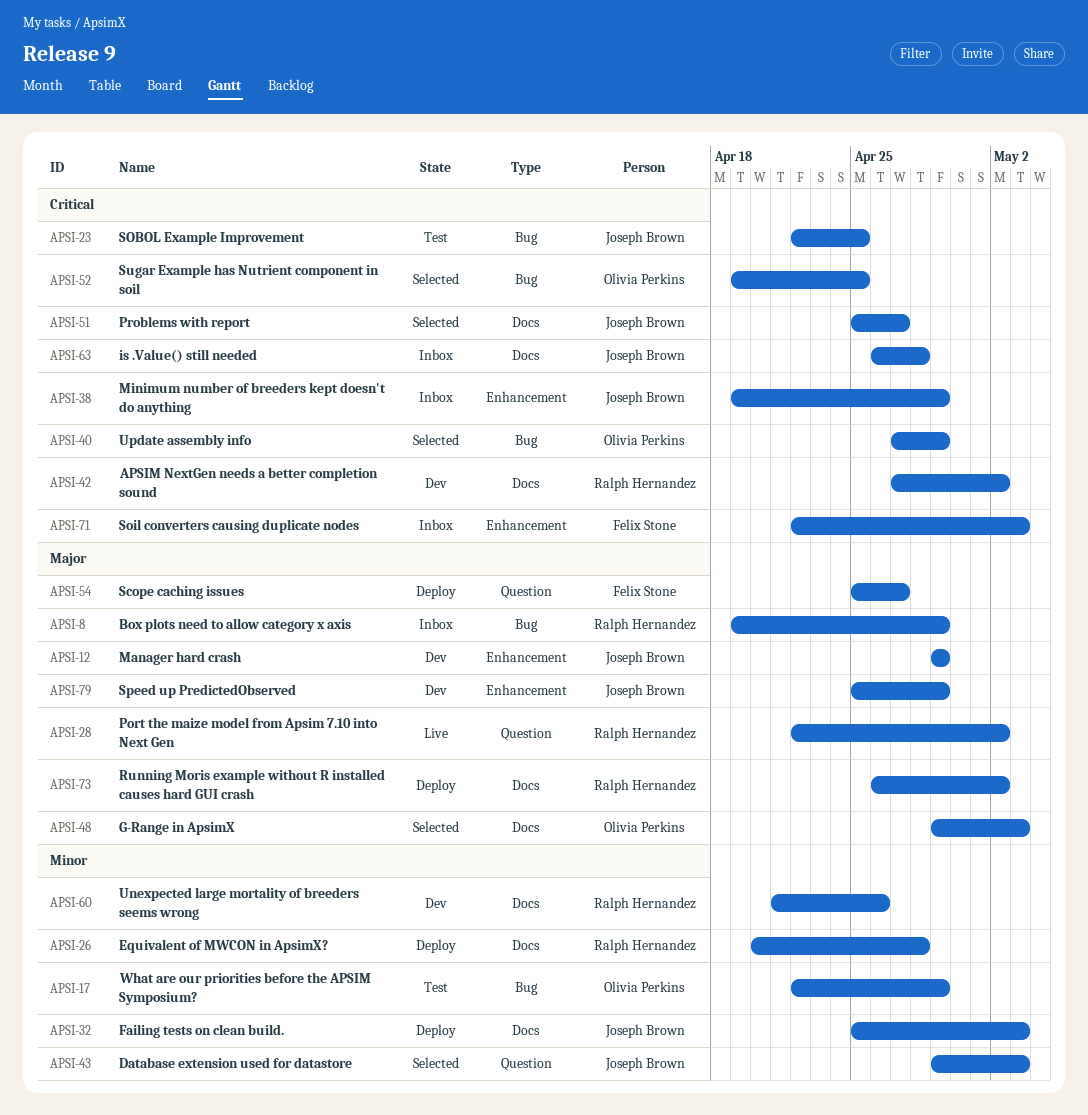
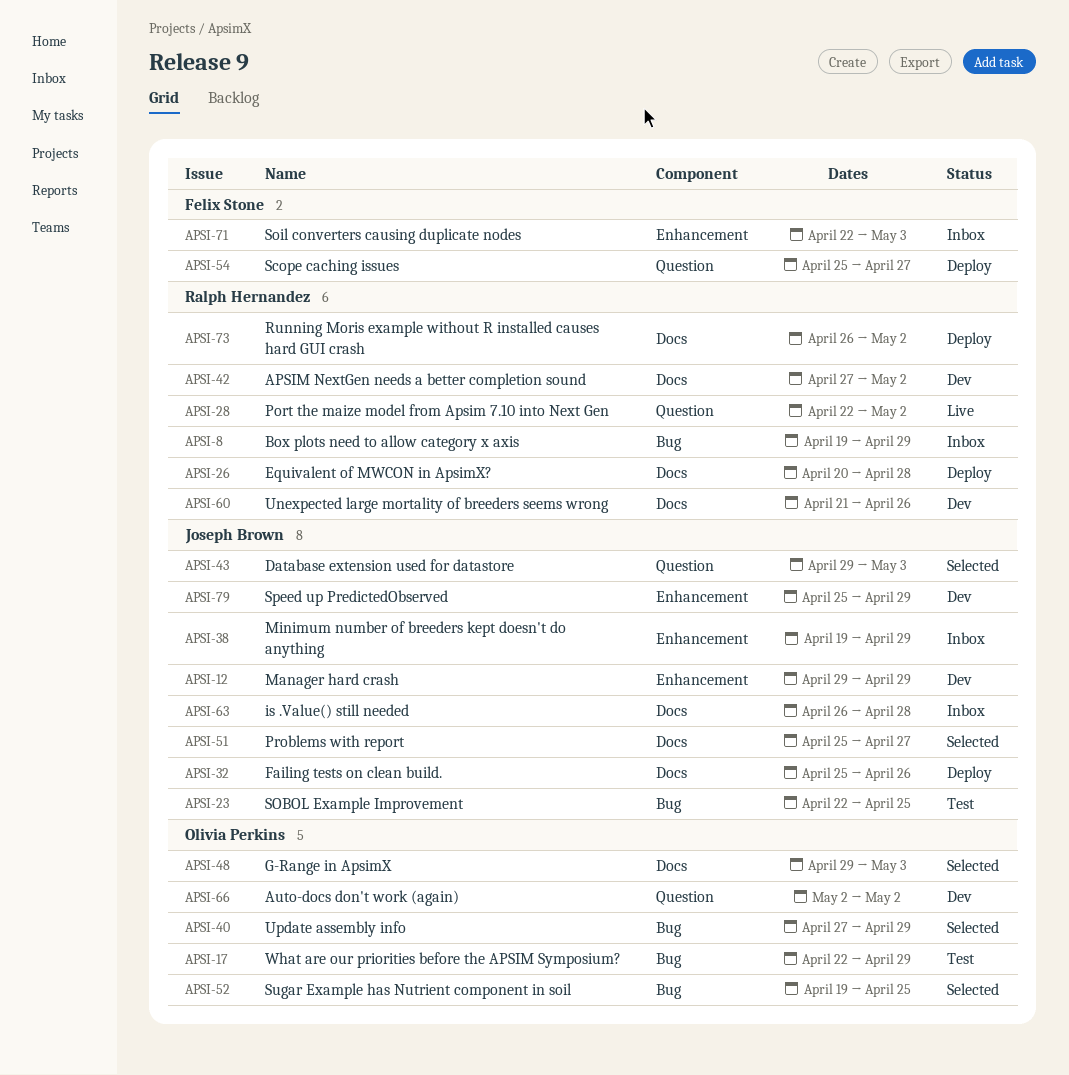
APSI-32, due: May 3 -> Apr 26
APSI-66: none -> present

